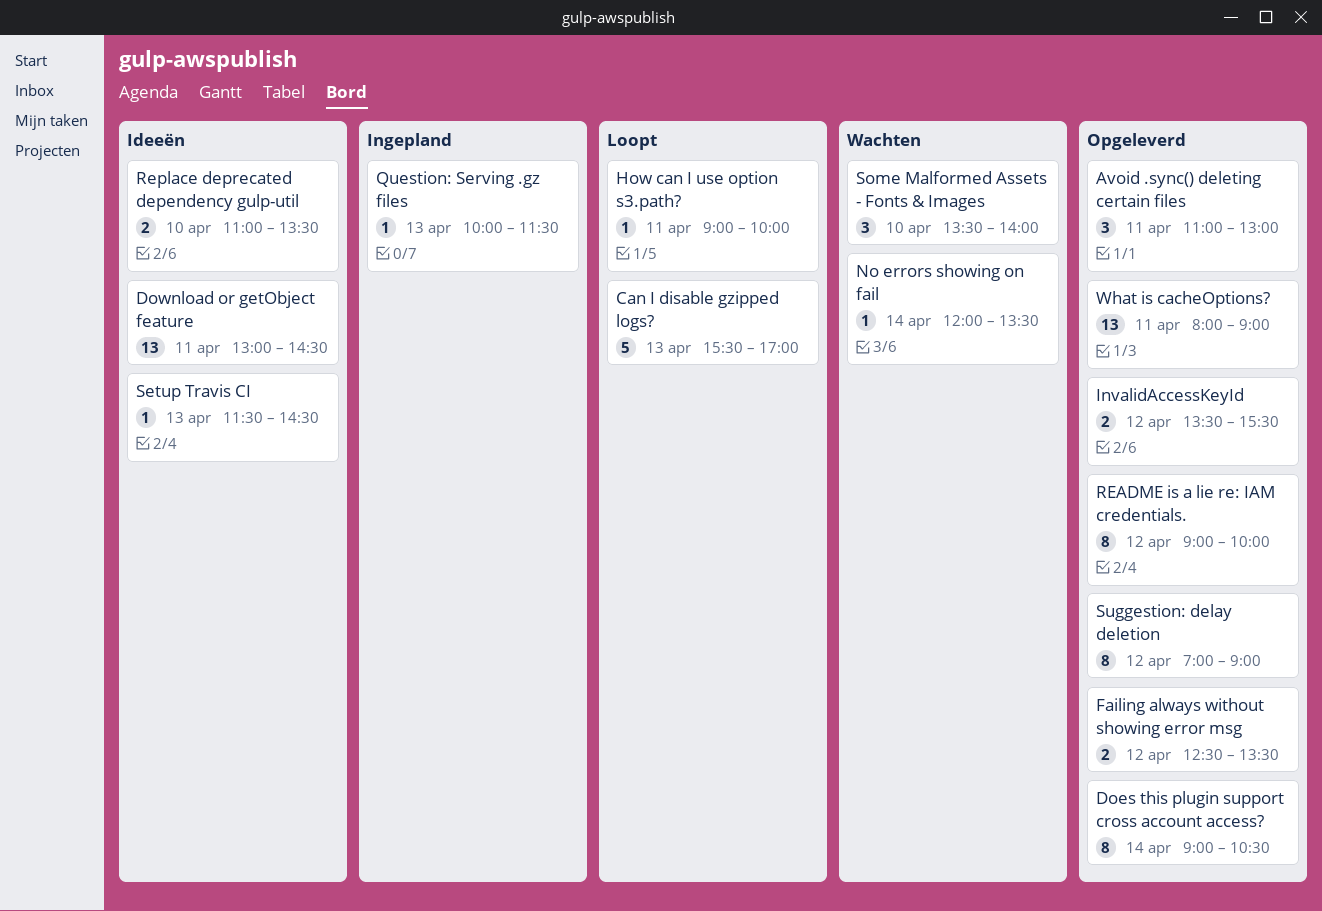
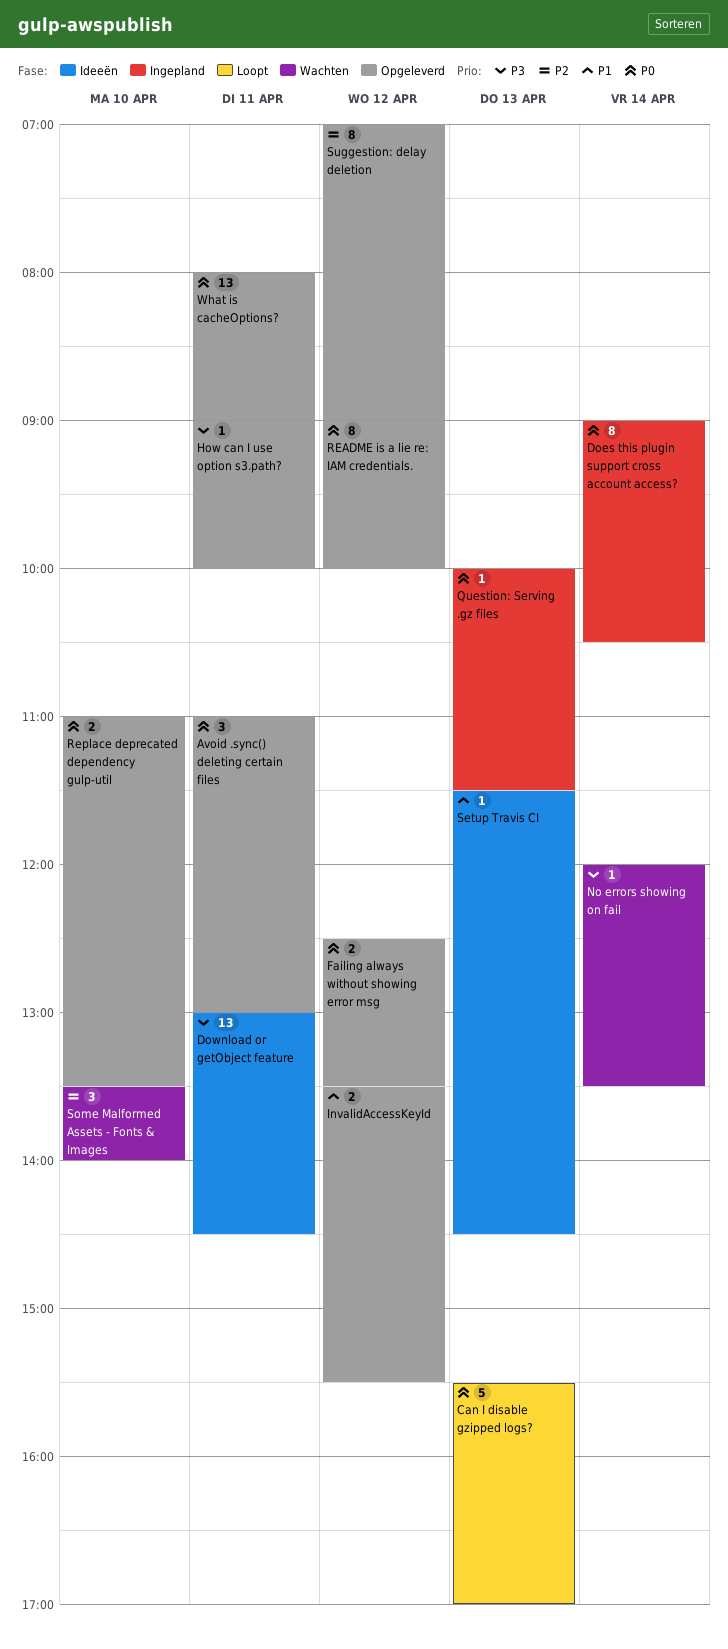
Does this plugin support cross account access?, status: Opgeleverd -> Ingepland
How can I use option s3.path?, status: Loopt -> Opgeleverd
Replace deprecated dependency gulp-util, status: Ideeën -> Opgeleverd

